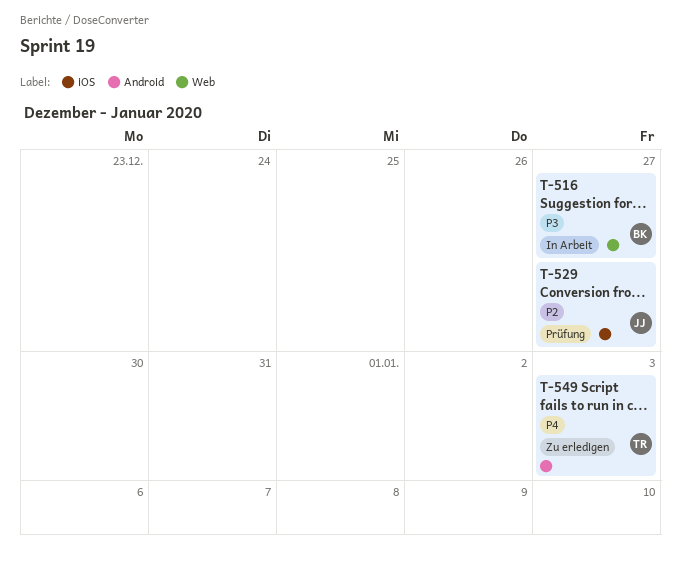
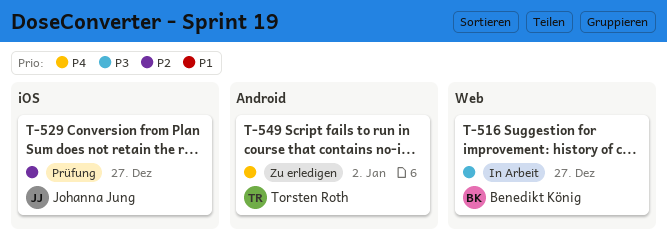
T-549, due: Jan 3 -> Jan 2

